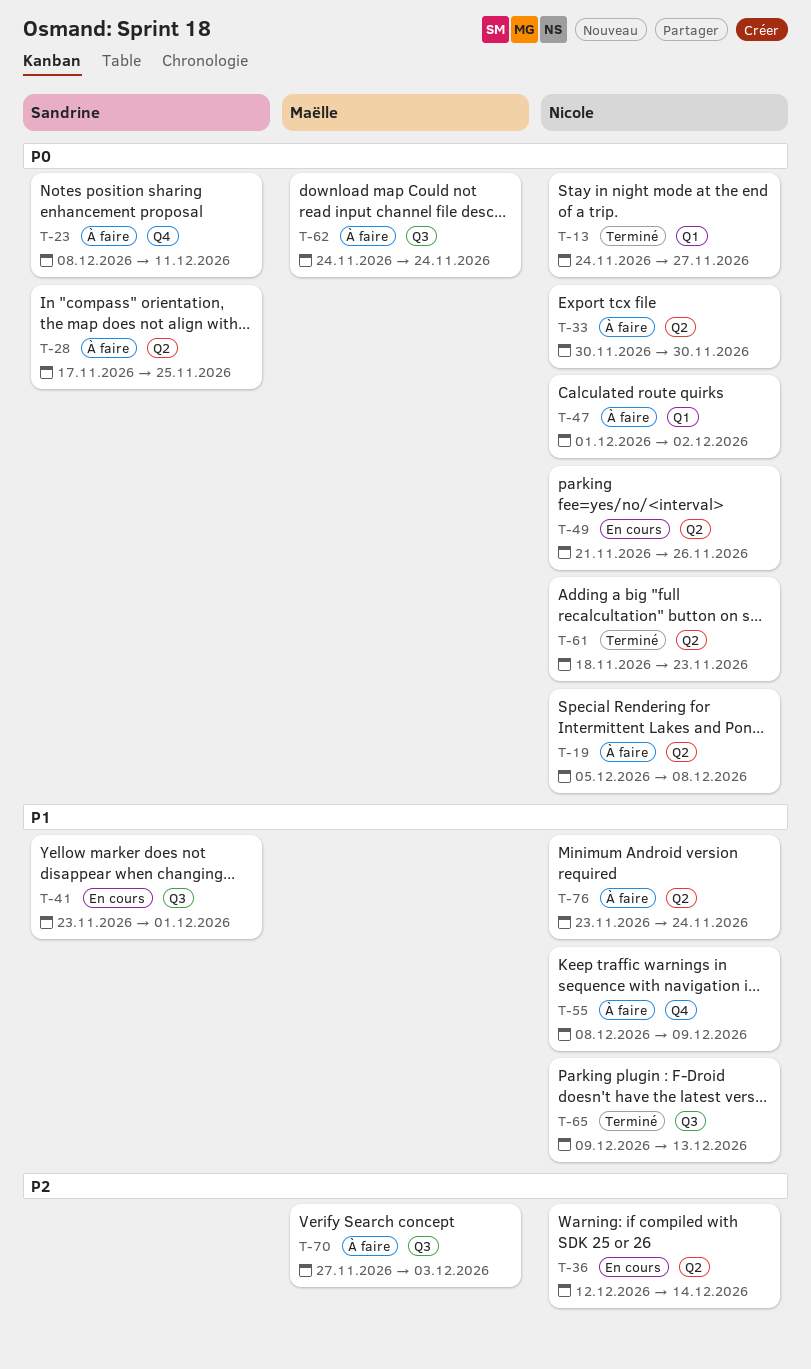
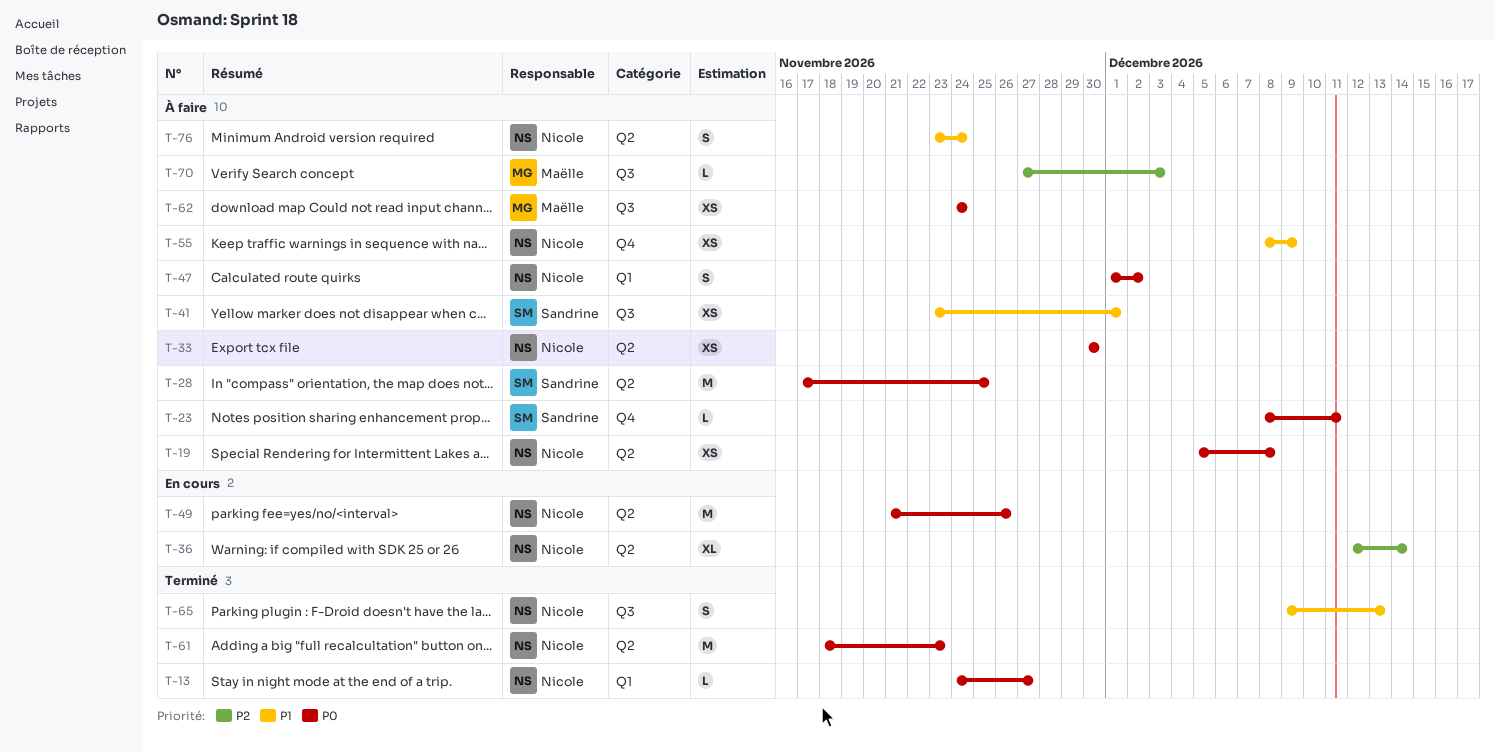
T-41, status: En cours -> À faire

